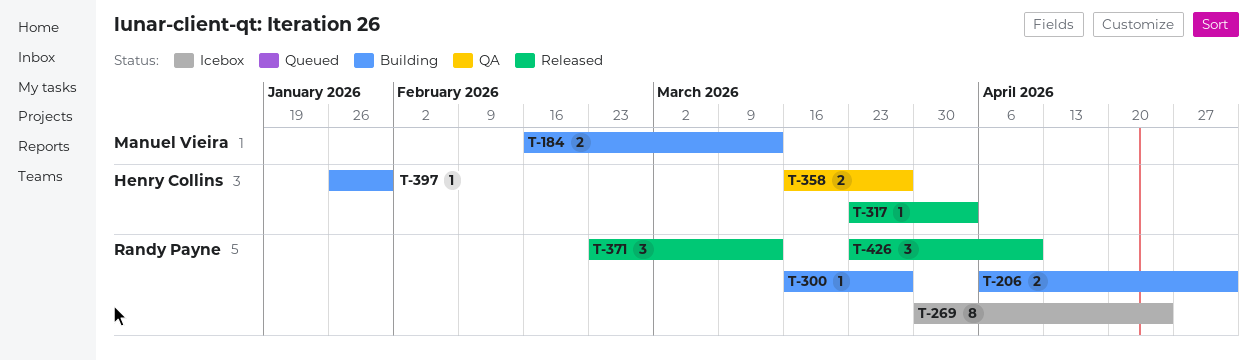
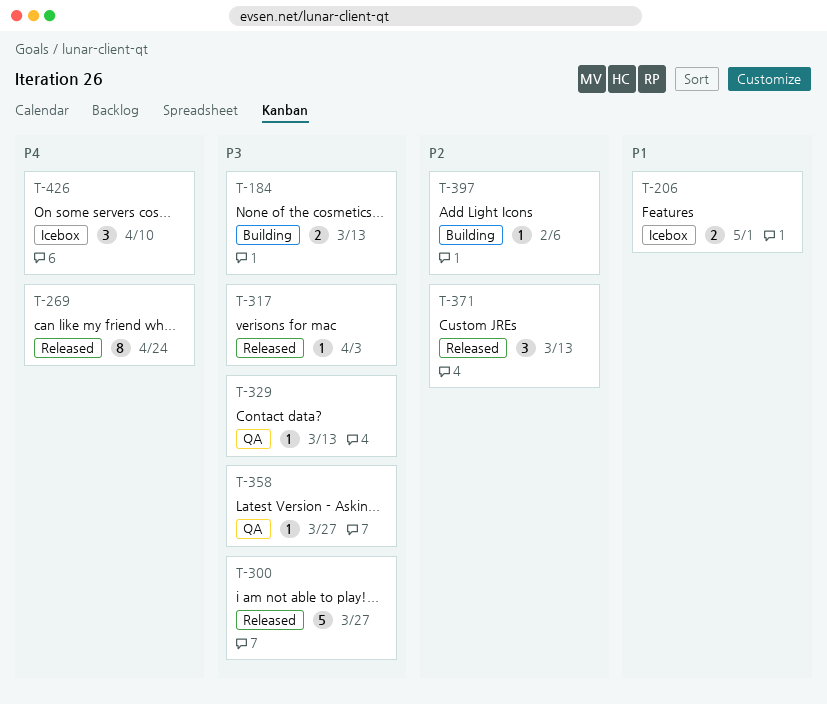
T-206, status: Building -> Icebox
T-269, status: Icebox -> Released
T-300, status: Building -> Released
T-300, estimate: 1 -> 5
T-329: none -> present
T-358, estimate: 2 -> 1
T-397, due: Jan 30 -> Feb 6
T-426, status: Released -> Icebox

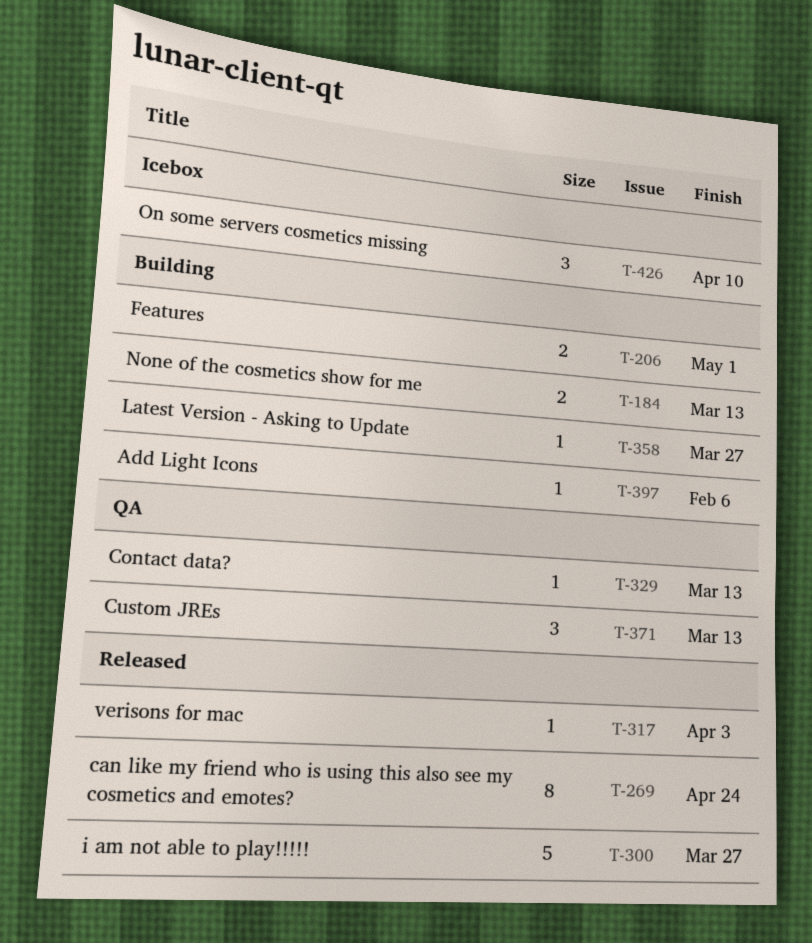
T-206, status: Icebox -> Building
T-358, status: QA -> Building
T-371, status: Released -> QA

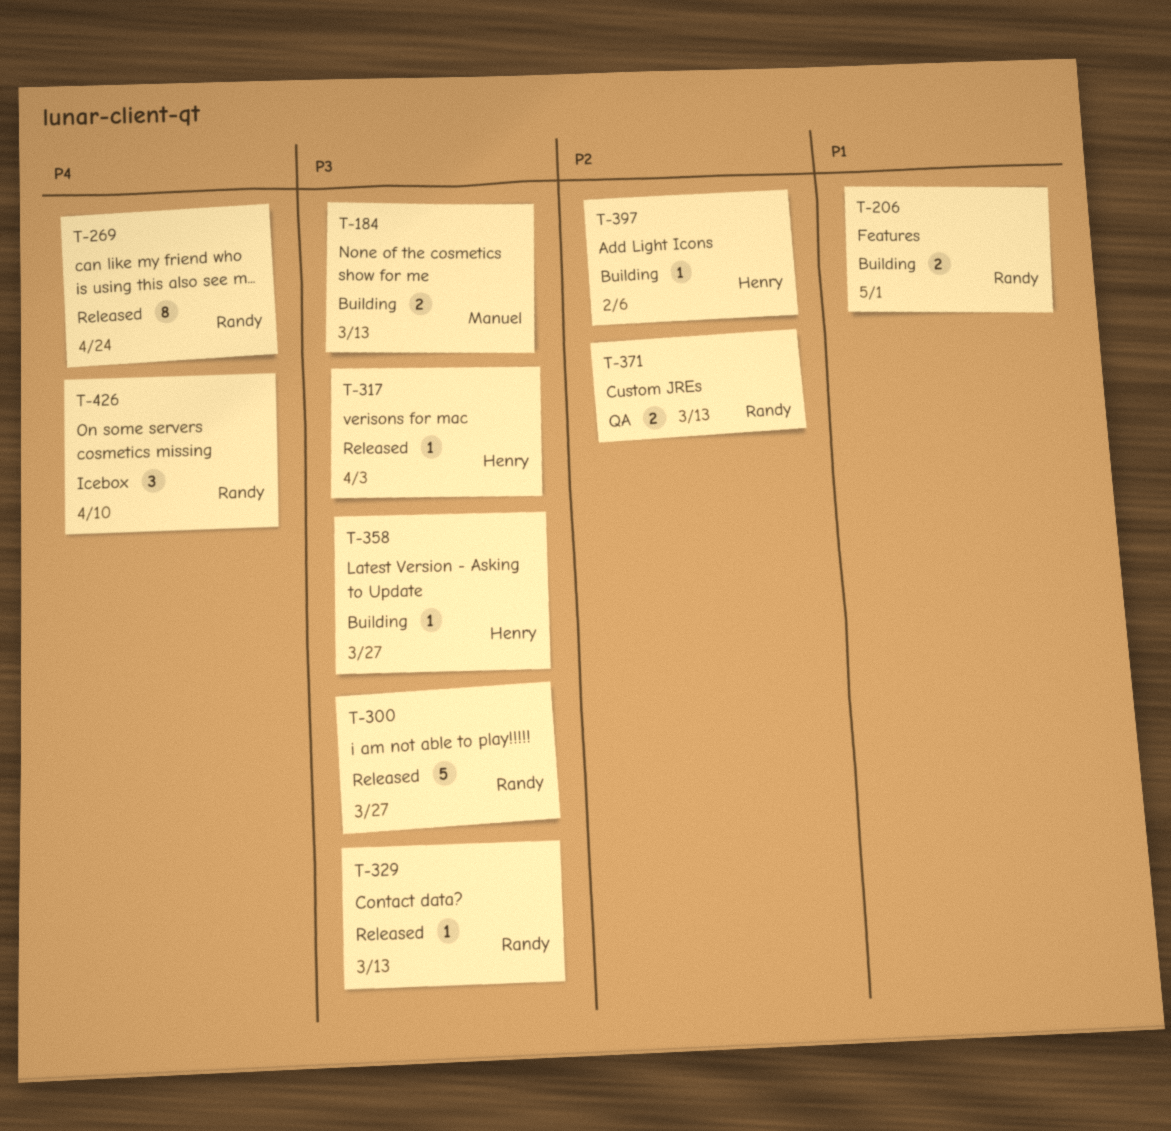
T-329, status: QA -> Released
T-371, estimate: 3 -> 2

